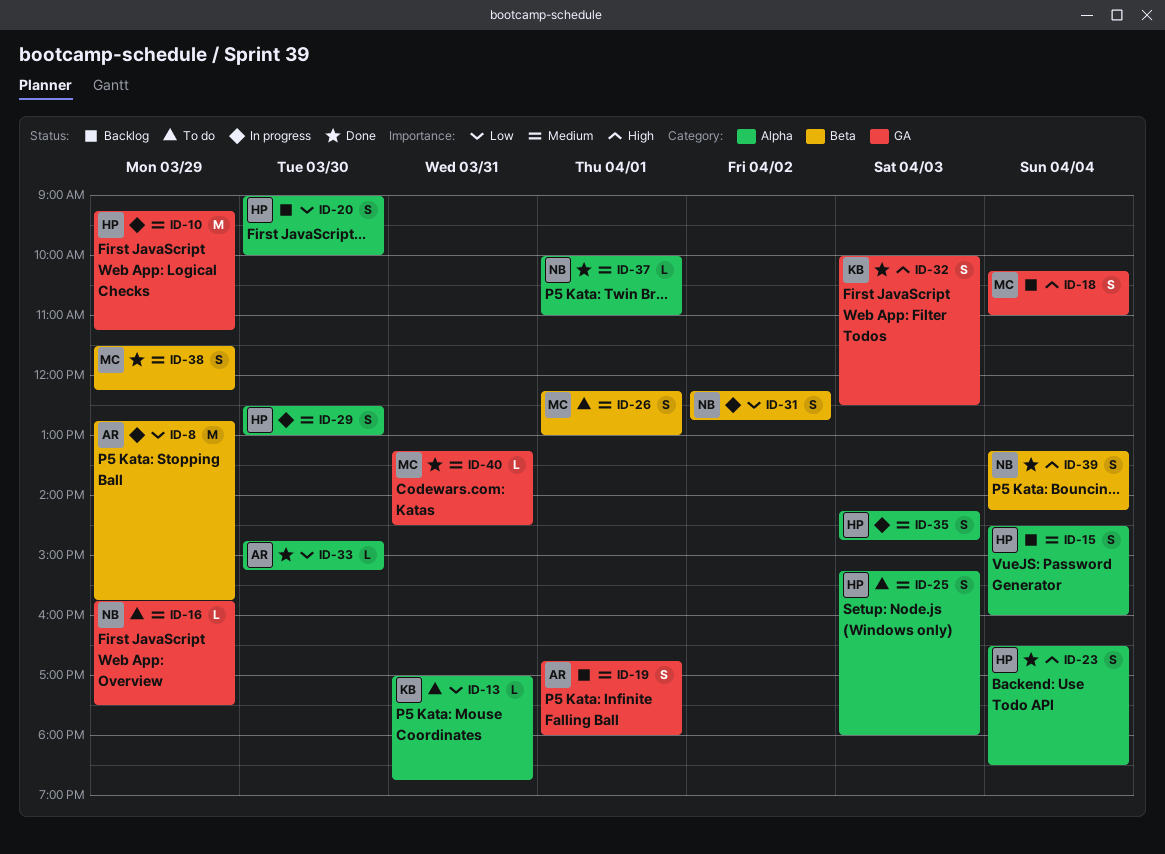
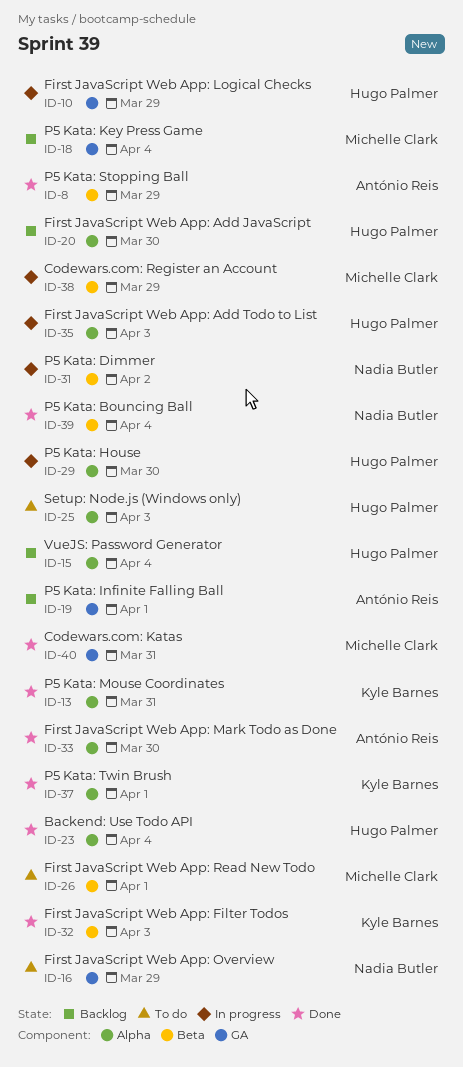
ID-8, status: In progress -> Done
ID-13, status: To do -> Done
ID-32, label: GA -> Beta
ID-37, owner: Nadia Butler -> Kyle Barnes
ID-38, status: Done -> In progress

